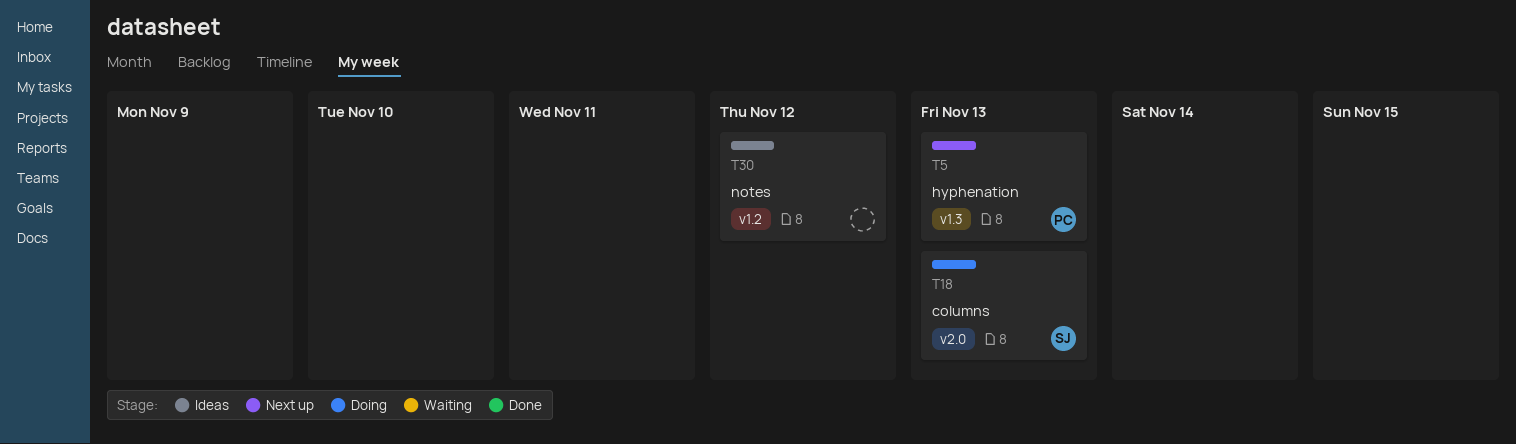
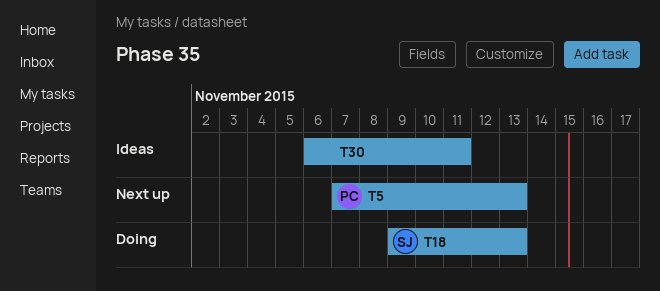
T30, due: Nov 12 -> Nov 11

